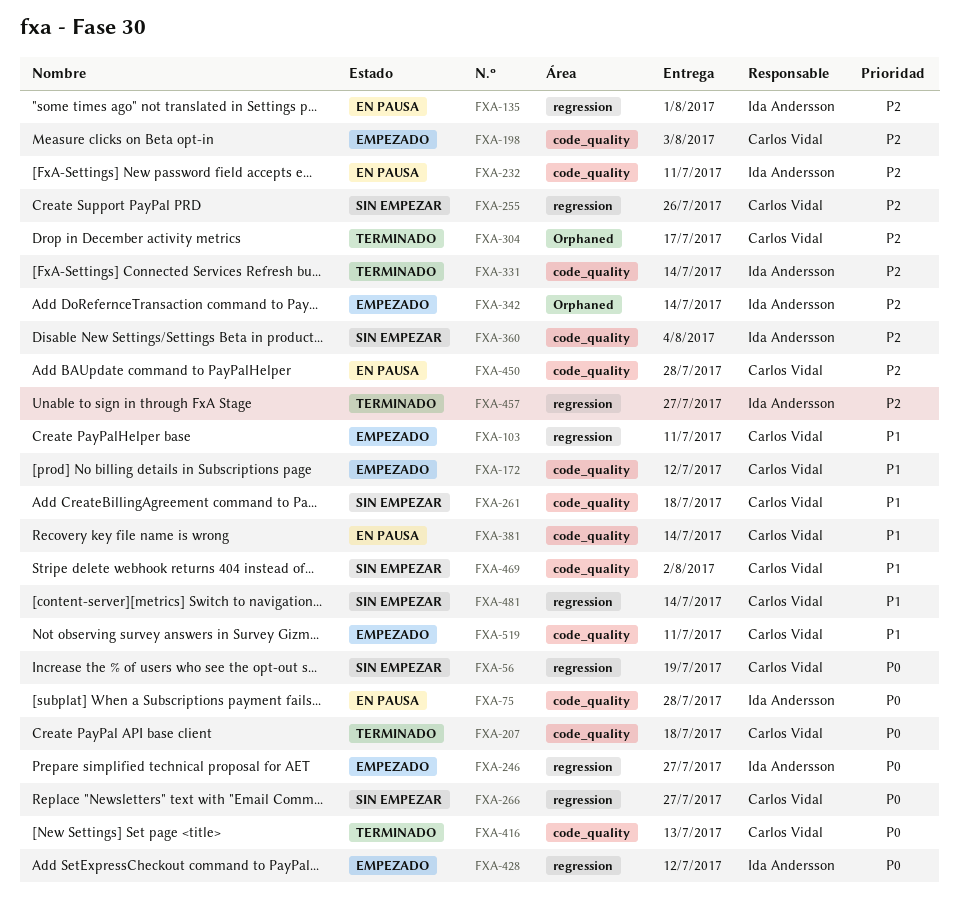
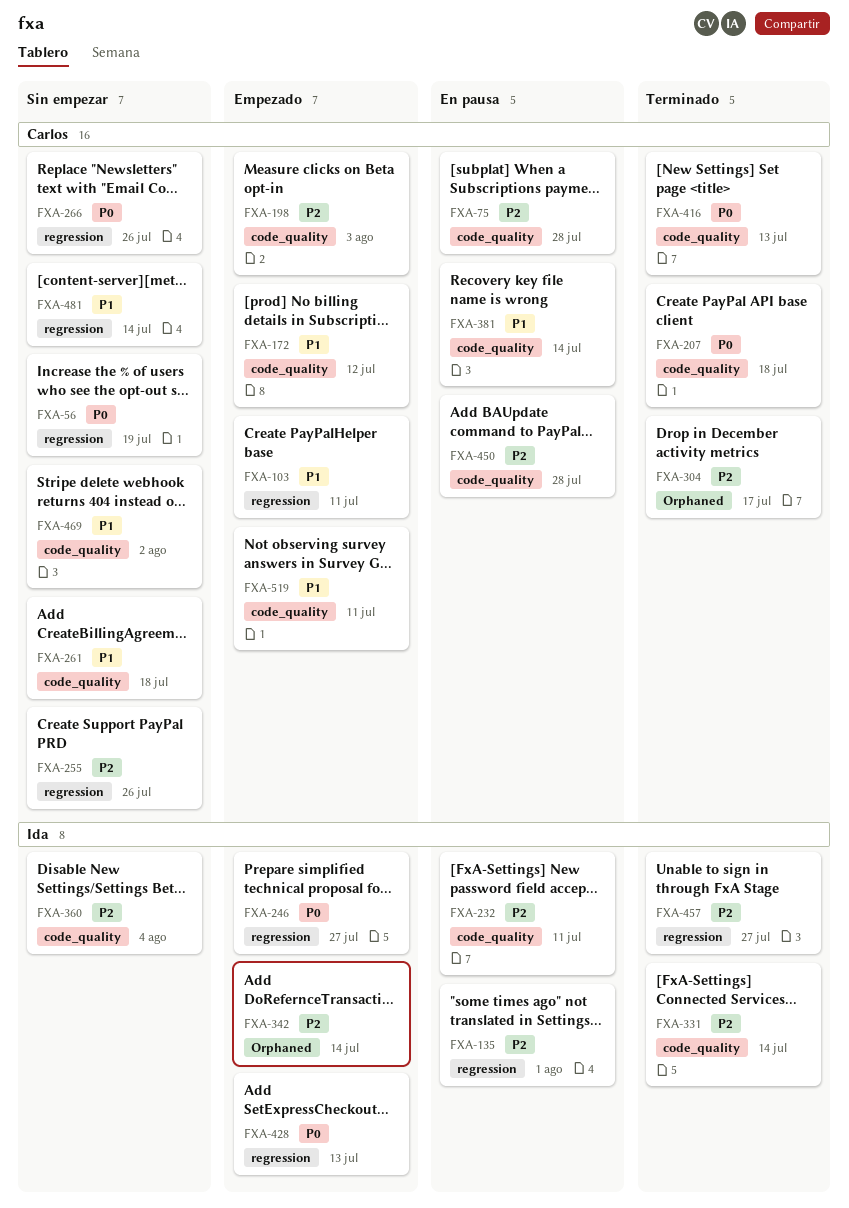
FXA-75, owner: Ida Andersson -> Carlos Vidal
FXA-75, priority: P0 -> P2
FXA-266, due: Jul 27 -> Jul 26
FXA-428, due: Jul 12 -> Jul 13

